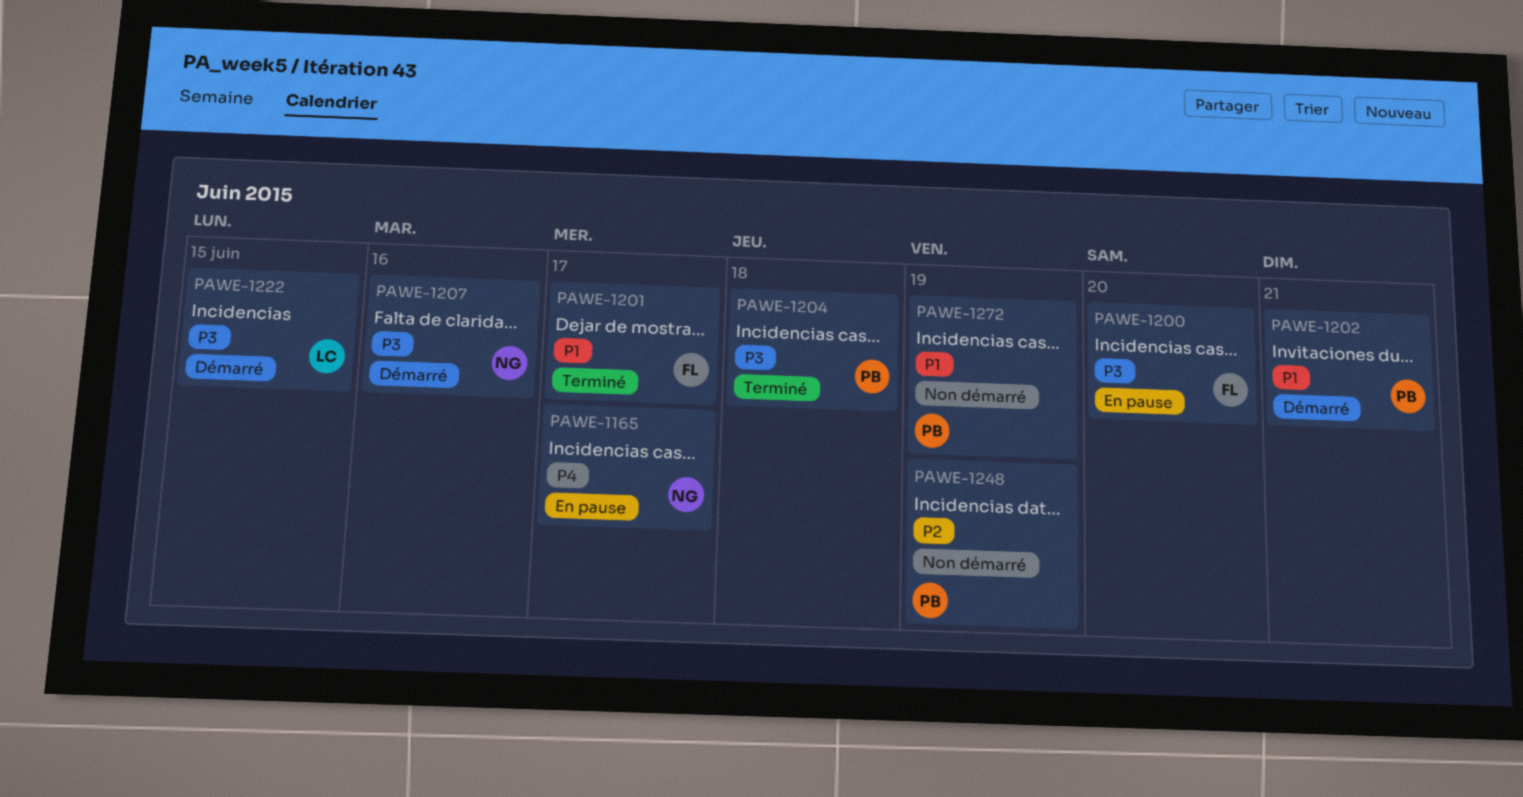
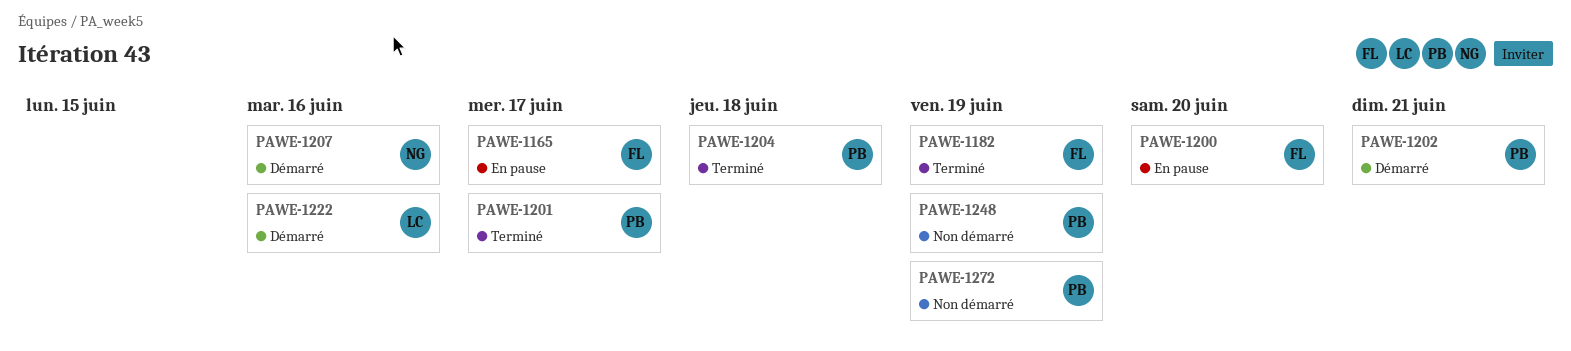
PAWE-1165, owner: NG -> FL
PAWE-1182: none -> present
PAWE-1201, owner: FL -> PB
PAWE-1222, due: Jun 15 -> Jun 16

